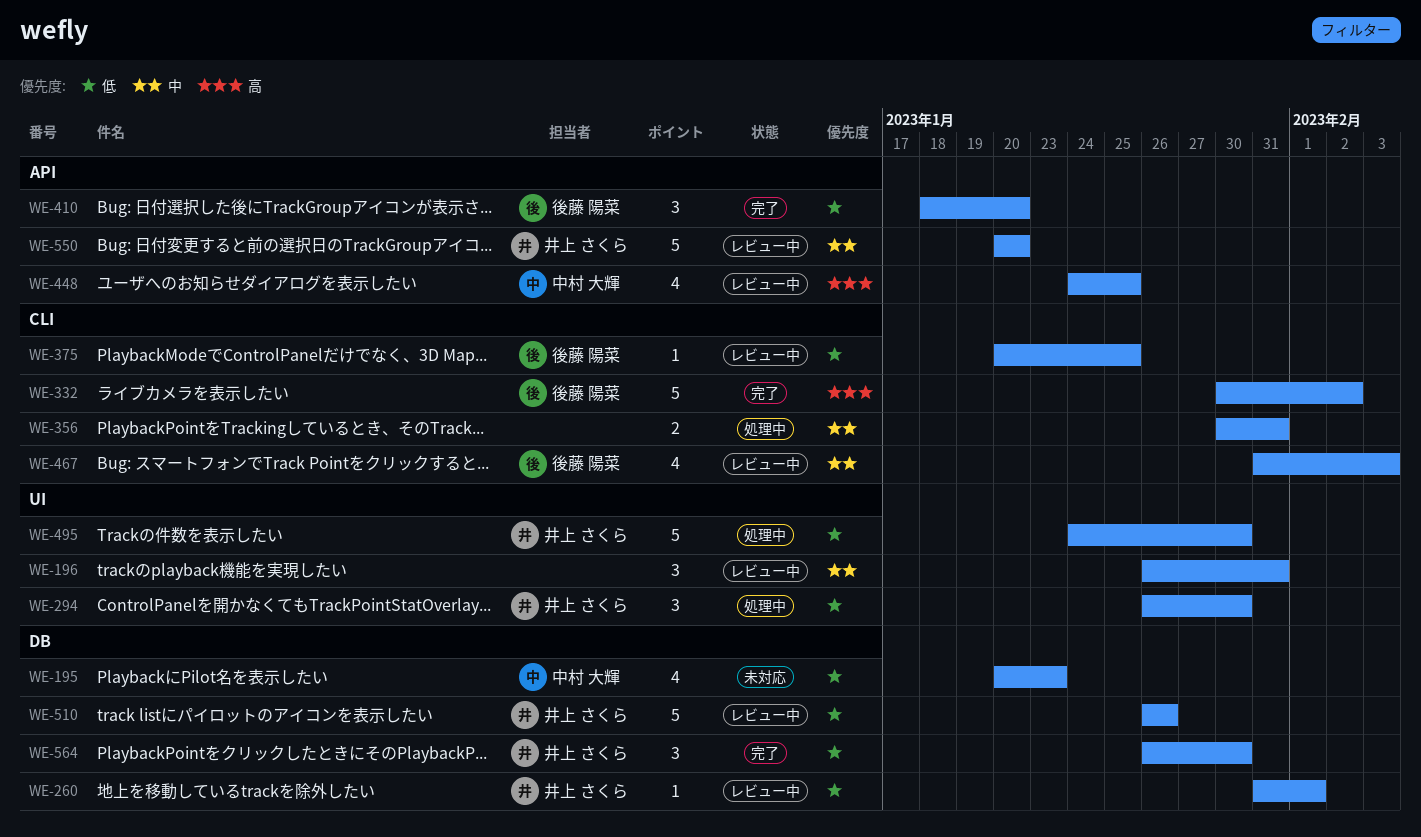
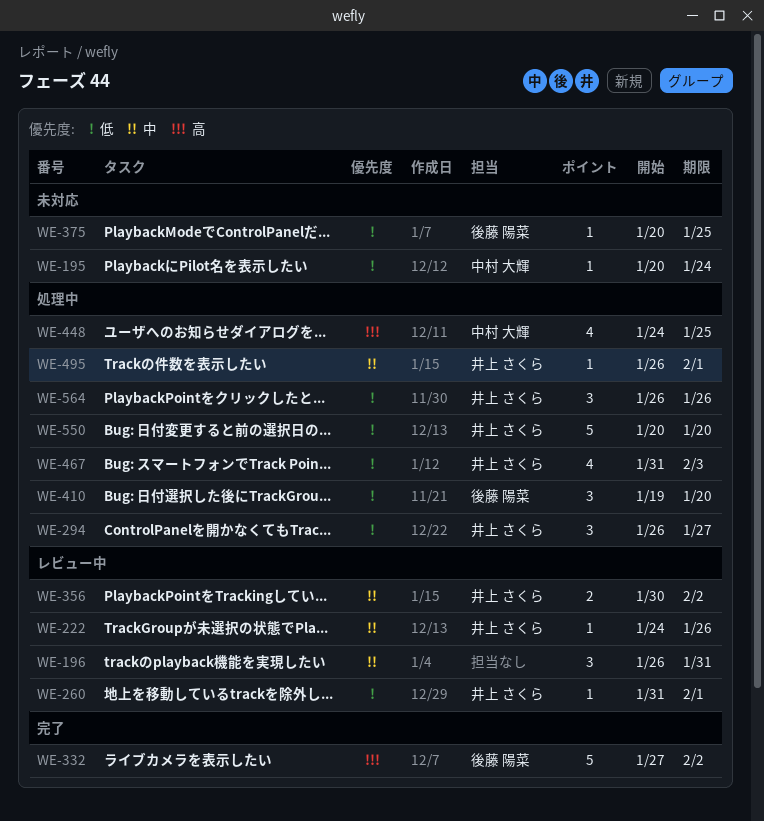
WE-195, estimate: 4 -> 1
WE-195, due: Jan 23 -> Jan 24
WE-222: none -> present
WE-294, due: Jan 30 -> Jan 27
WE-332, start: Jan 30 -> Jan 27
WE-356, status: 処理中 -> レビュー中
WE-356, owner: none -> 井上 さくら
WE-356, due: Jan 31 -> Feb 2
WE-375, status: レビュー中 -> 未対応
WE-410, status: 完了 -> 処理中
WE-410, start: Jan 18 -> Jan 19
WE-448, status: レビュー中 -> 処理中
WE-467, status: レビュー中 -> 処理中
WE-467, owner: 後藤 陽菜 -> 井上 さくら
WE-467, priority: 中 -> 低
WE-495, priority: 低 -> 中
WE-495, estimate: 5 -> 1
WE-495, start: Jan 24 -> Jan 26
WE-495, due: Jan 30 -> Feb 1
WE-510: present -> none
WE-550, status: レビュー中 -> 処理中
WE-550, priority: 中 -> 低
WE-564, status: 完了 -> 処理中
WE-564, due: Jan 30 -> Jan 26

